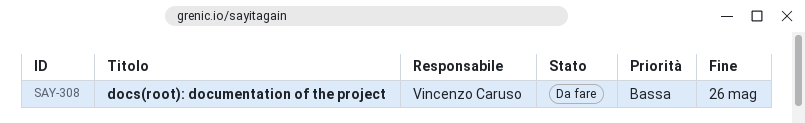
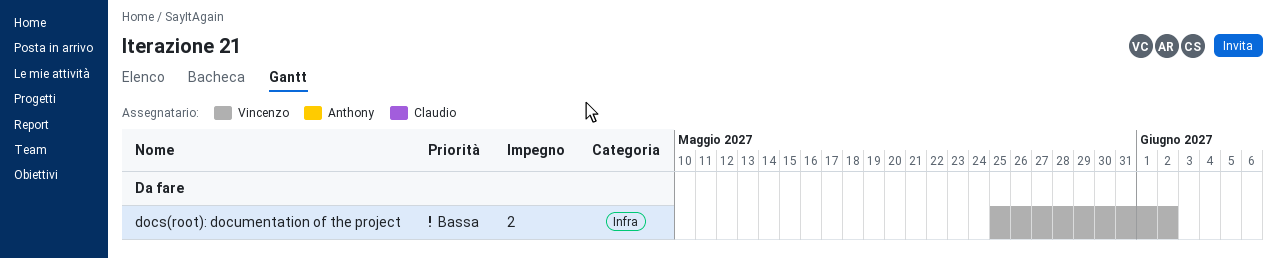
docs(root): documentation of the project, due: May 26 -> Jun 2

